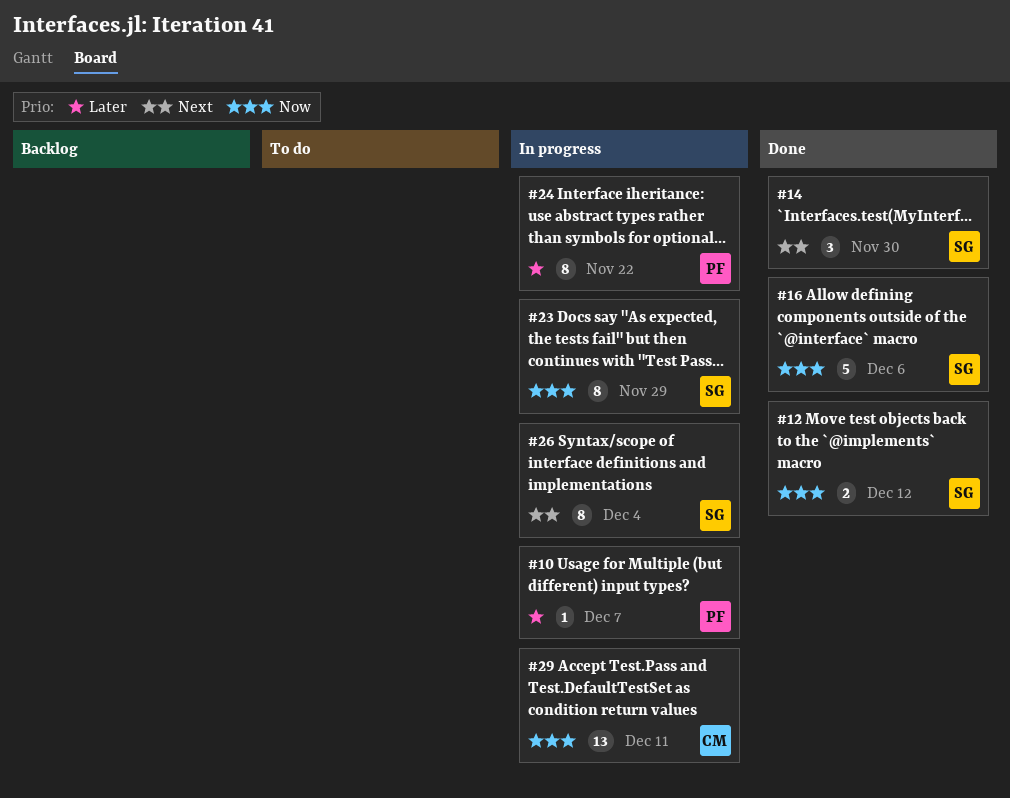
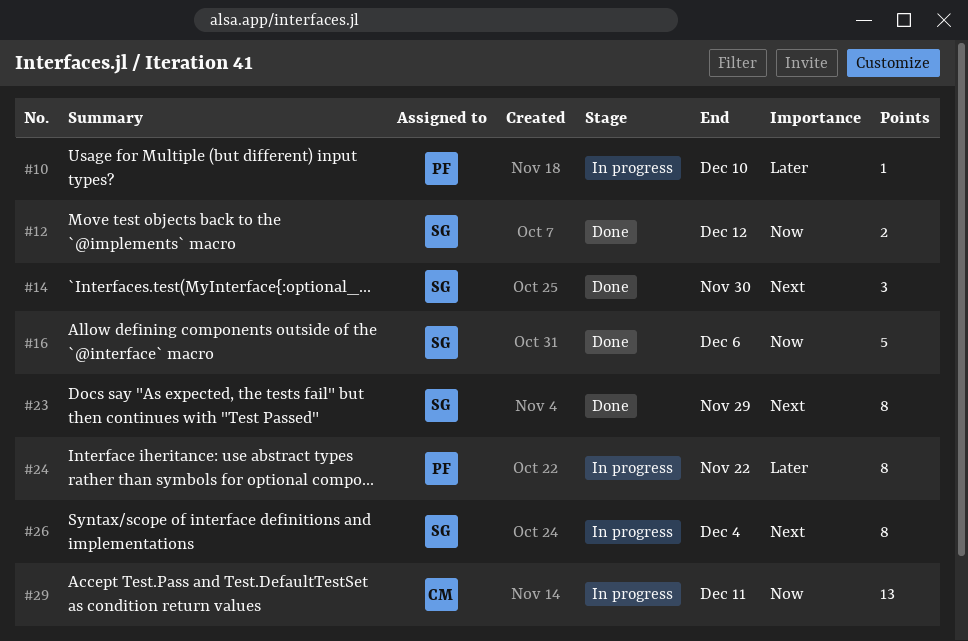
#10, due: Dec 7 -> Dec 10
#23, status: In progress -> Done
#23, priority: Now -> Next

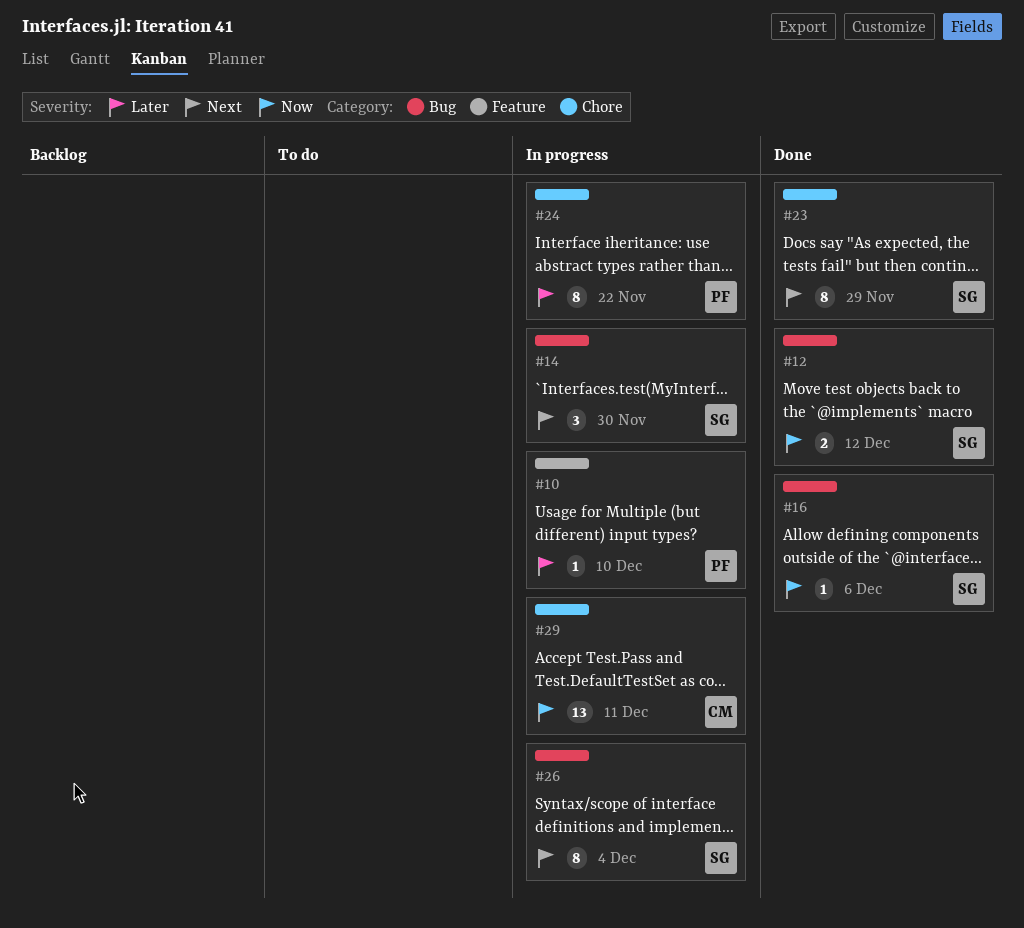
#14, status: Done -> In progress
#16, estimate: 5 -> 1

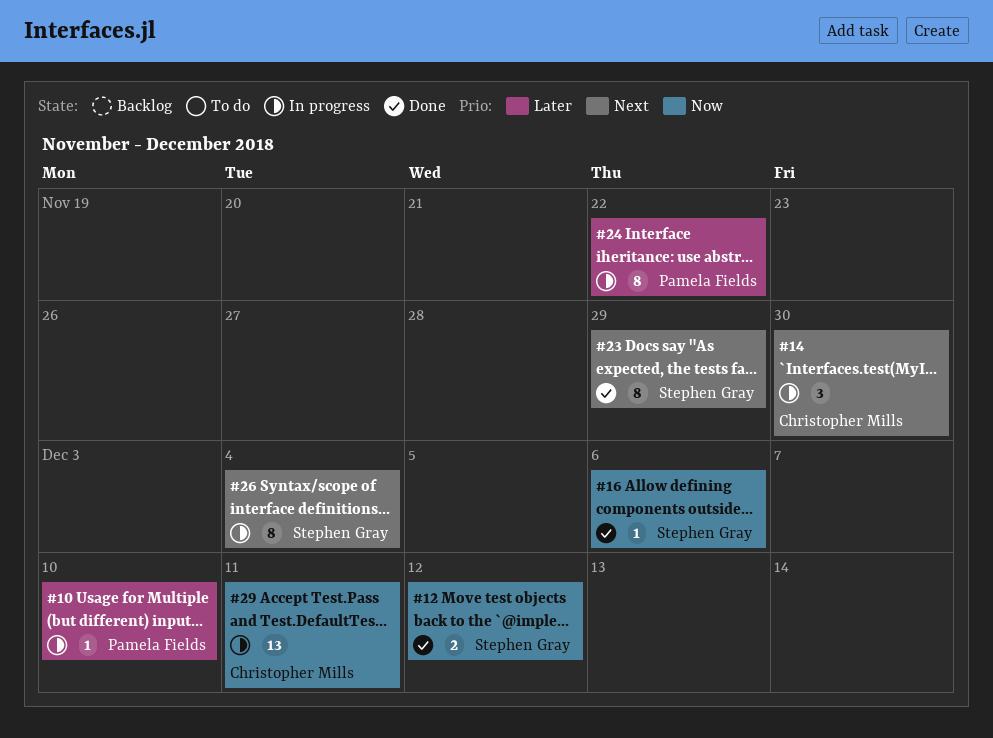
#14, owner: Stephen Gray -> Christopher Mills

